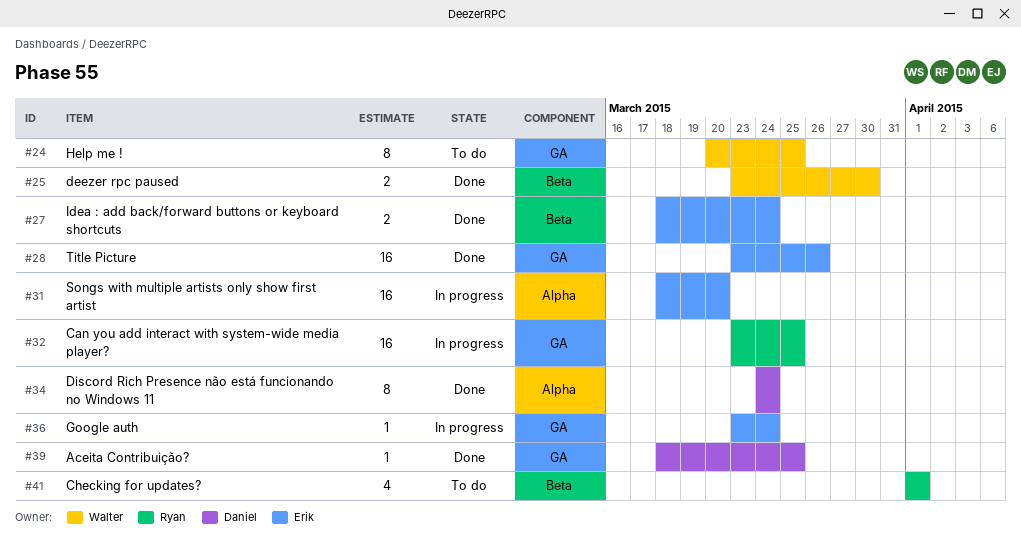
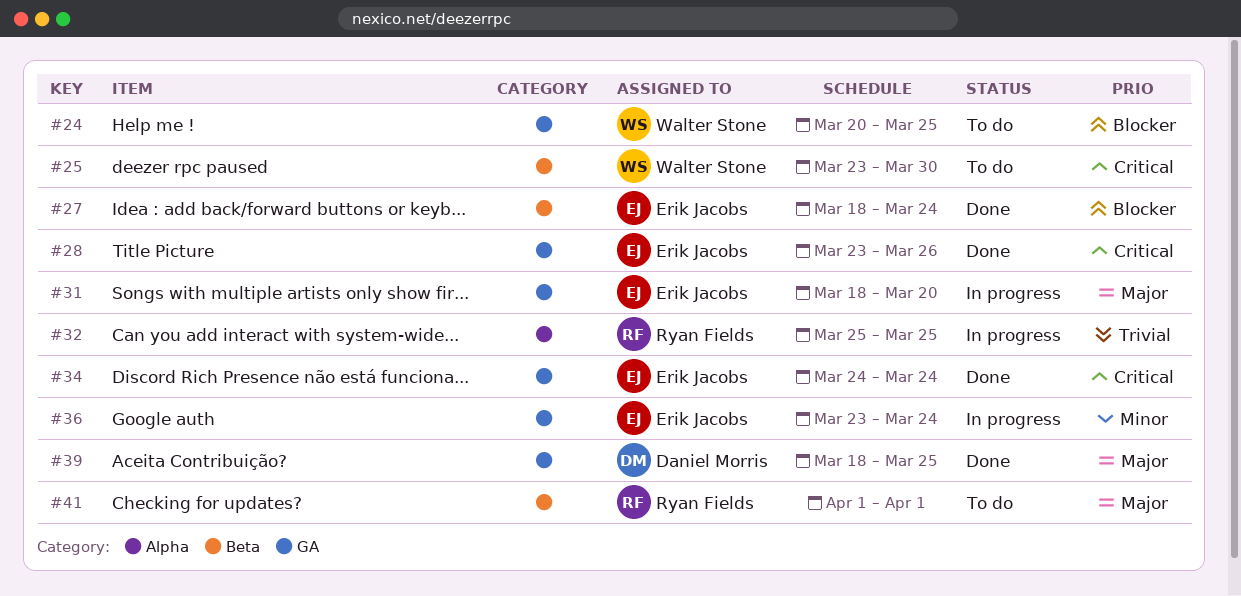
#25, status: Done -> To do
#31, label: Alpha -> GA
#32, label: GA -> Alpha
#32, start: Mar 23 -> Mar 25
#34, owner: Daniel Morris -> Erik Jacobs
#34, label: Alpha -> GA

